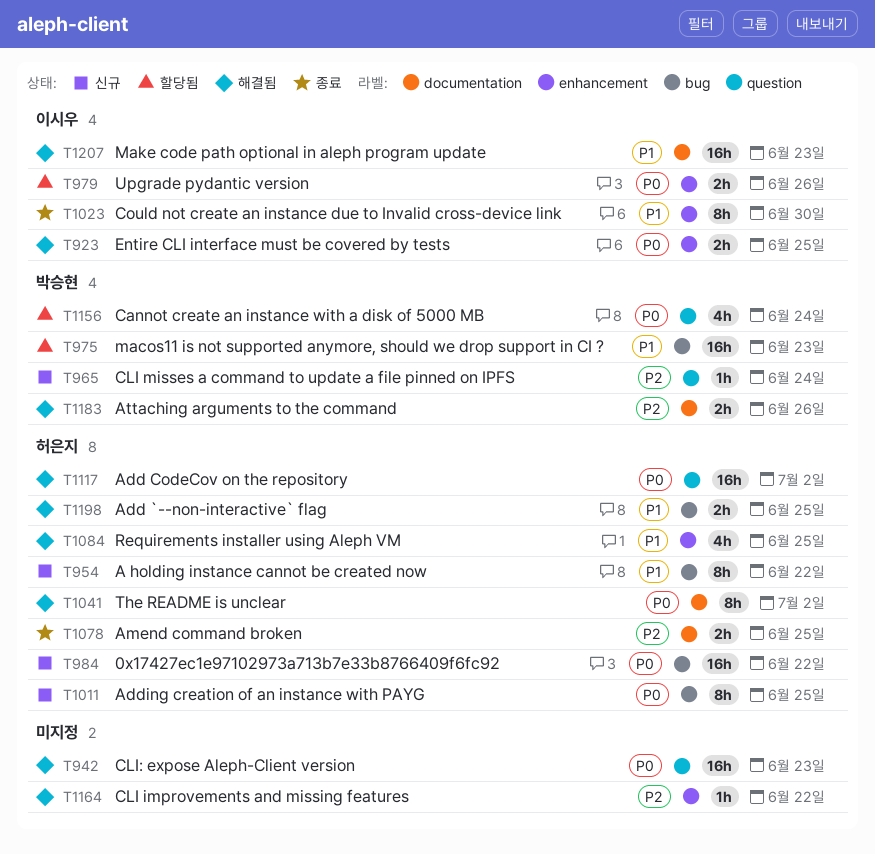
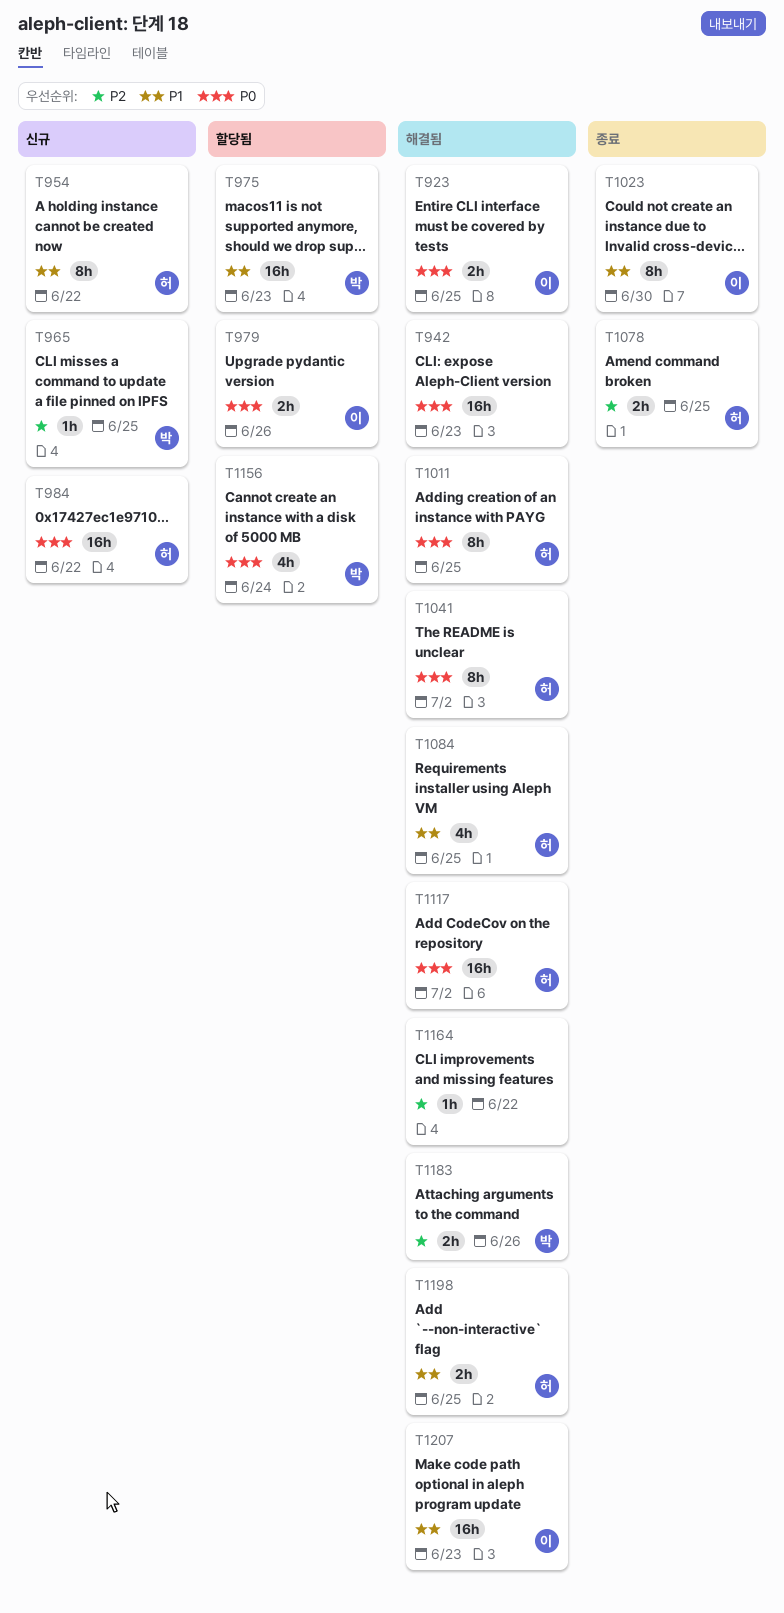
T965, due: Jun 24 -> Jun 25
T1011, status: 신규 -> 해결됨

